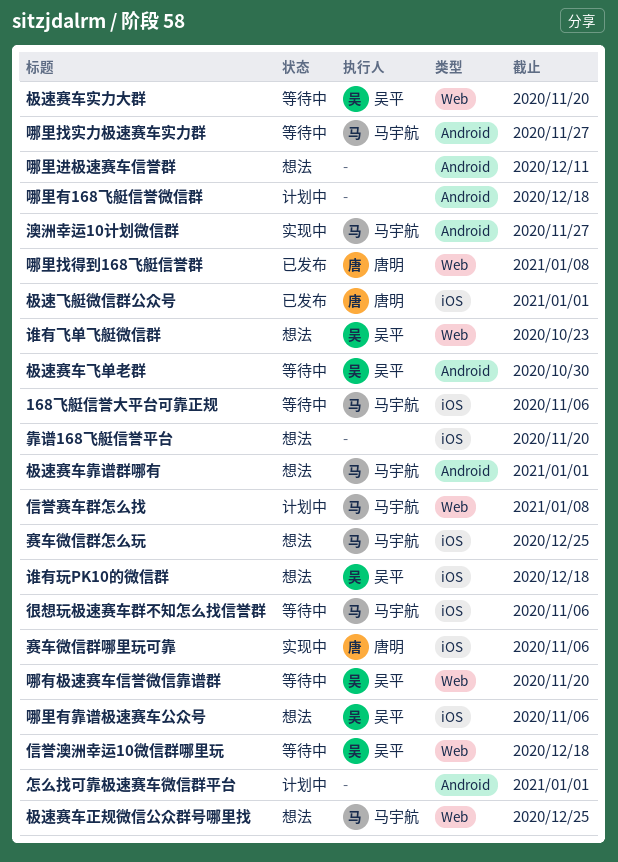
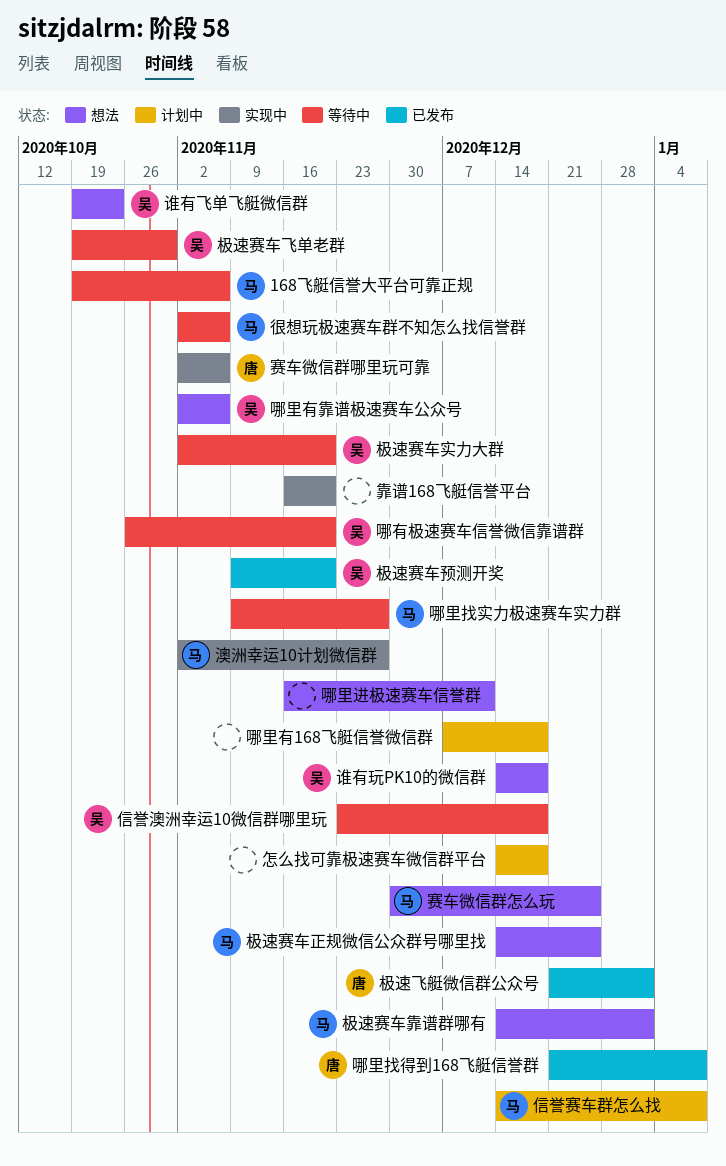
怎么找可靠极速赛车微信群平台, due: Jan 1 -> Dec 18
极速赛车预测开奖: none -> present
靠谱168飞艇信誉平台, status: 想法 -> 实现中

